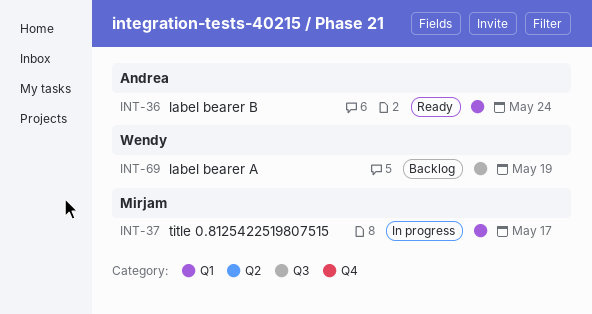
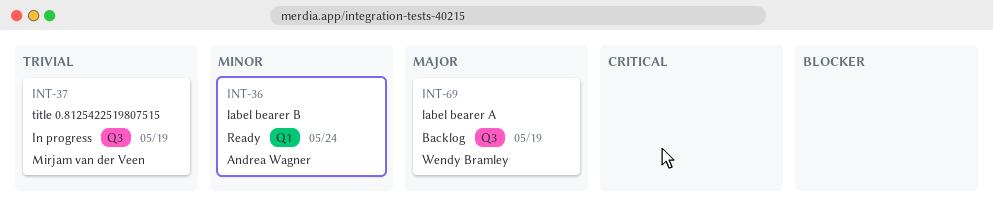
INT-37, label: Q1 -> Q3
INT-37, due: May 17 -> May 19

